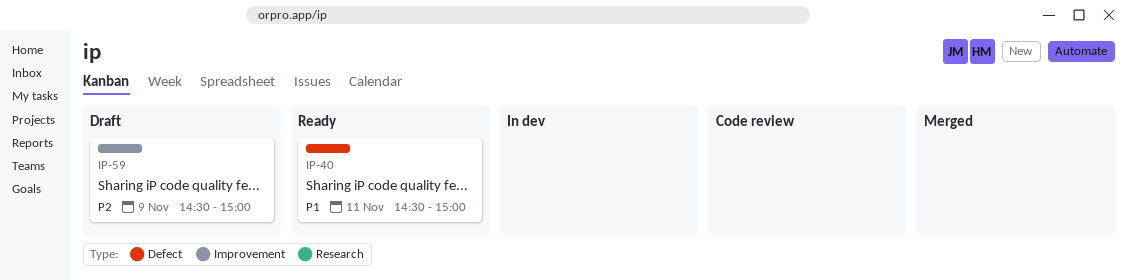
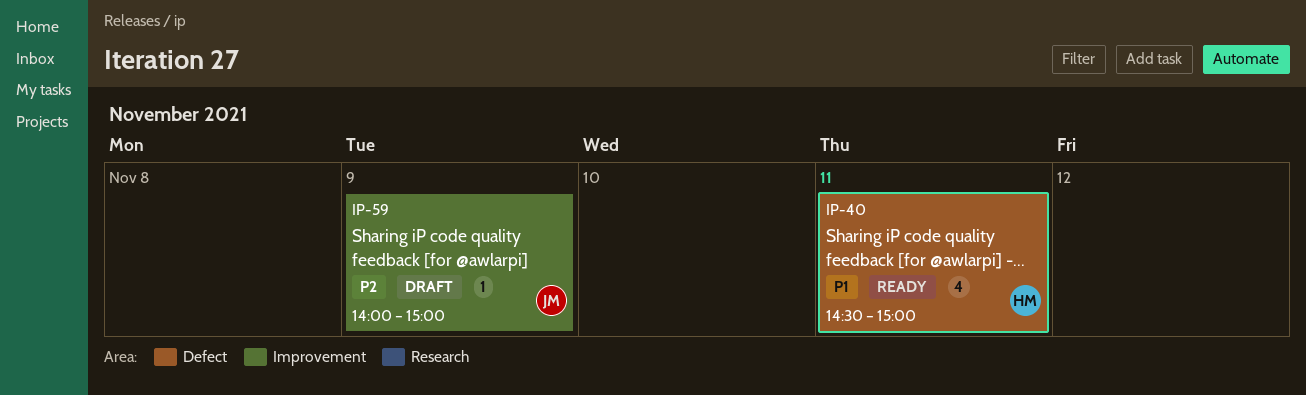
IP-59, begins: 14:30 -> 14:00

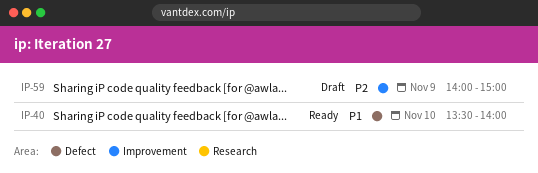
IP-40, day: Nov 11 -> Nov 10
IP-40, begins: 14:30 -> 13:30
IP-40, ends: 15:00 -> 14:00

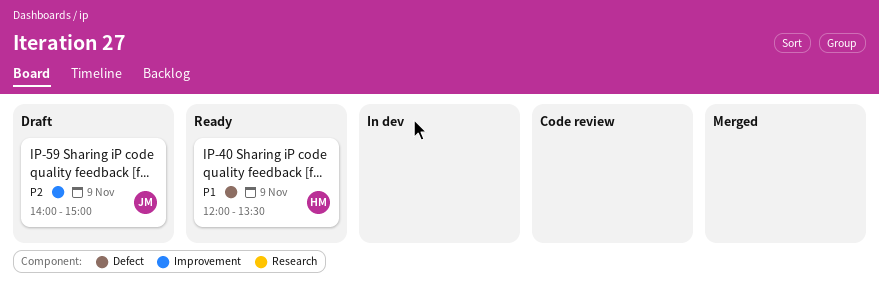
IP-40, day: Nov 10 -> Nov 9
IP-40, begins: 13:30 -> 12:00
IP-40, ends: 14:00 -> 13:30

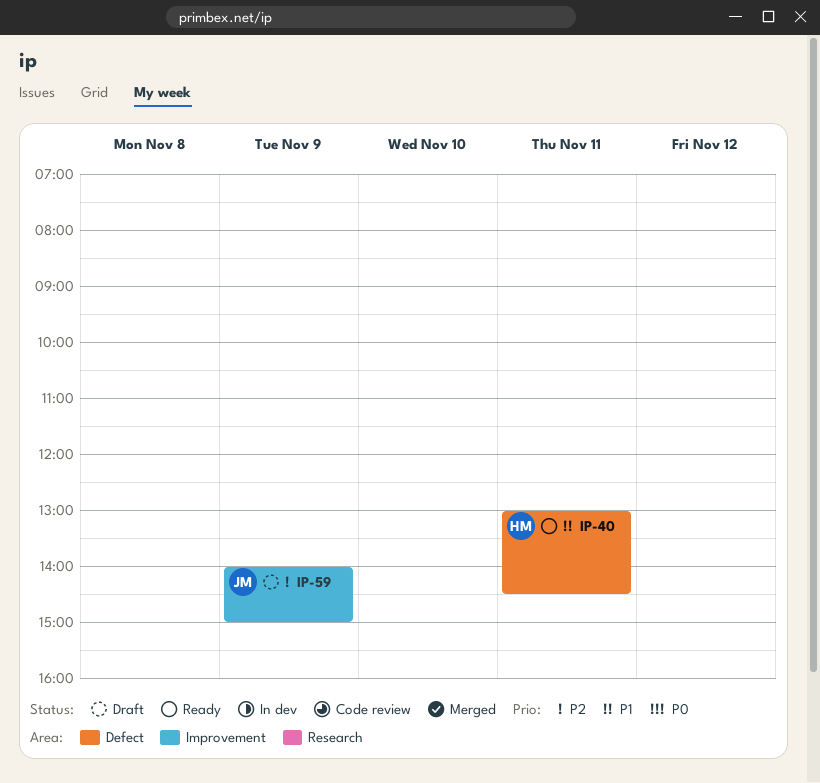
IP-40, day: Nov 9 -> Nov 11
IP-40, begins: 12:00 -> 13:00
IP-40, ends: 13:30 -> 14:30

